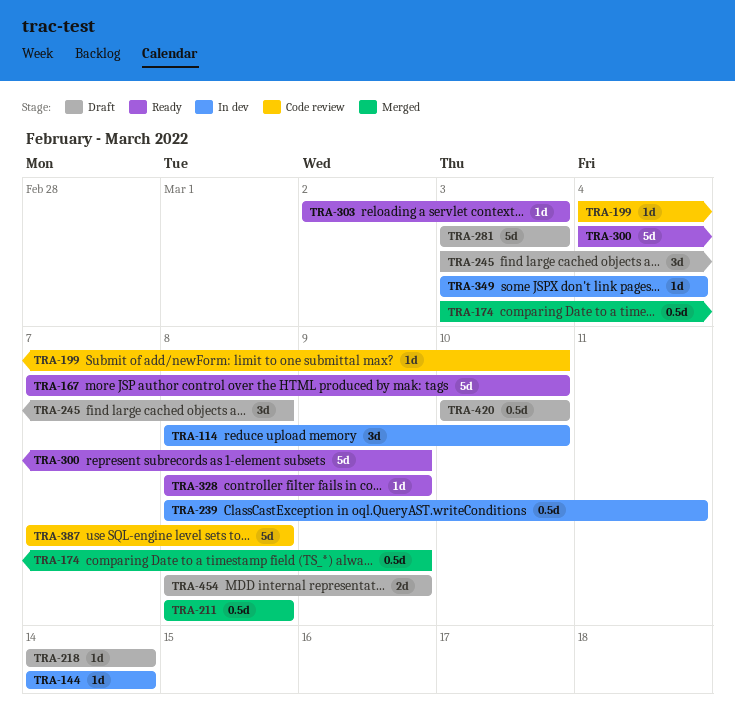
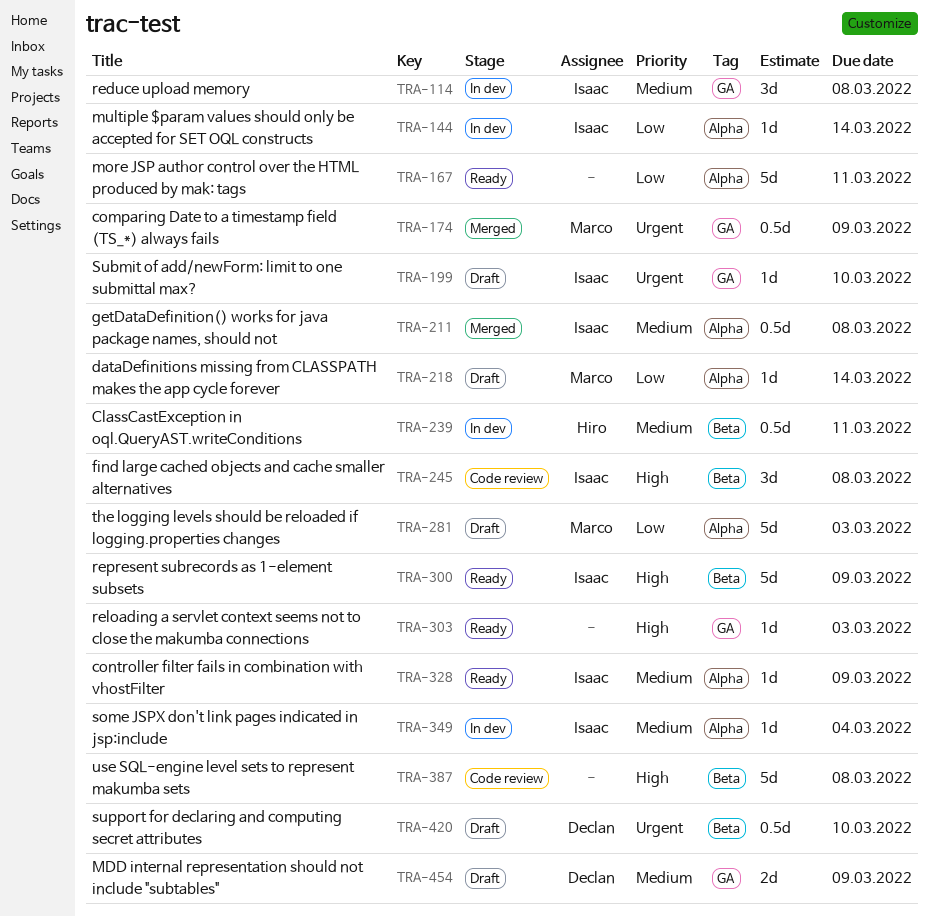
TRA-114, due: Mar 10 -> Mar 8
TRA-167, due: Mar 10 -> Mar 11
TRA-199, status: Code review -> Draft
TRA-245, status: Draft -> Code review

